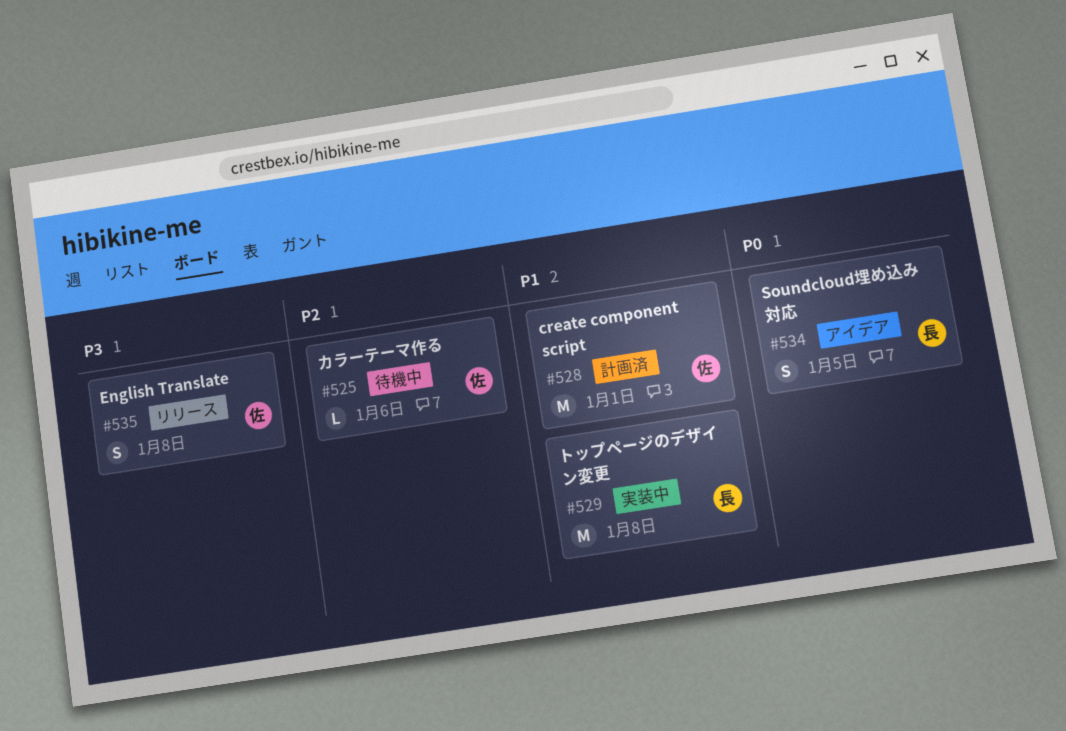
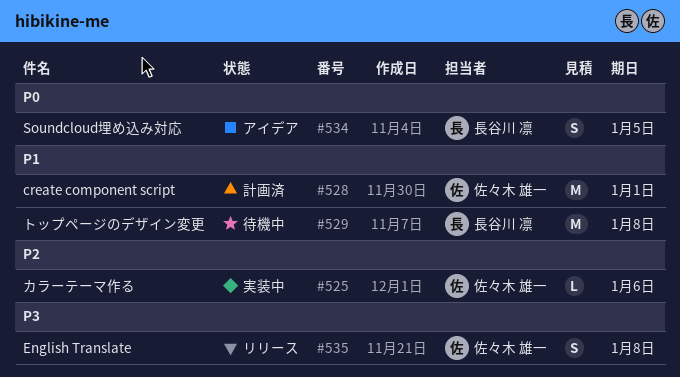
#525, status: 待機中 -> 実装中
#529, status: 実装中 -> 待機中

